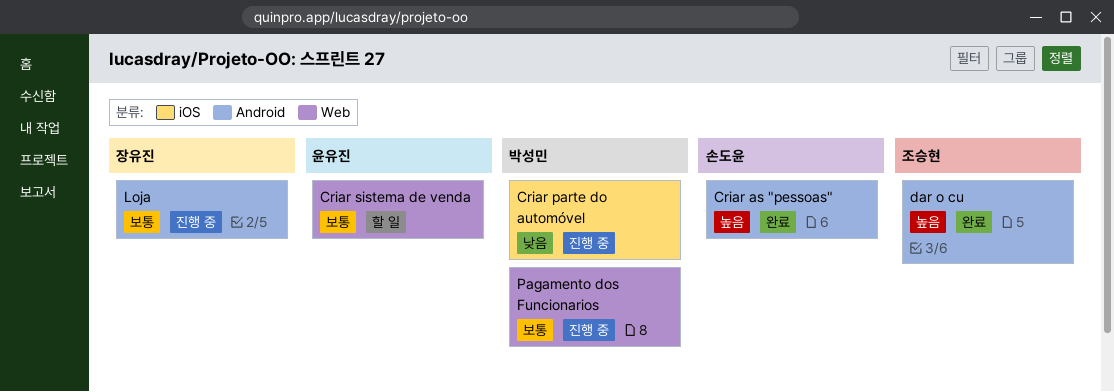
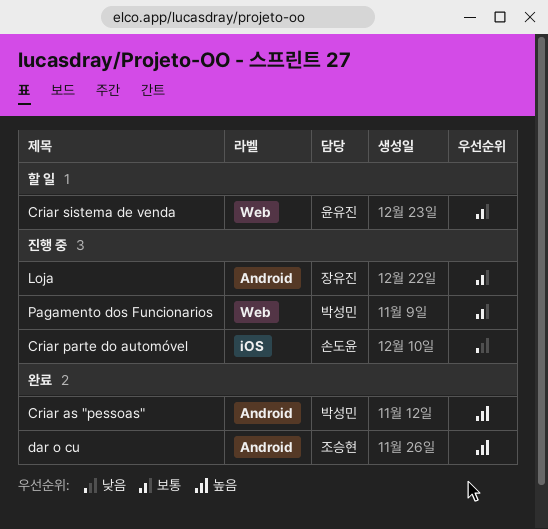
Criar as "pessoas", owner: 손도윤 -> 박성민
Criar parte do automóvel, owner: 박성민 -> 손도윤

